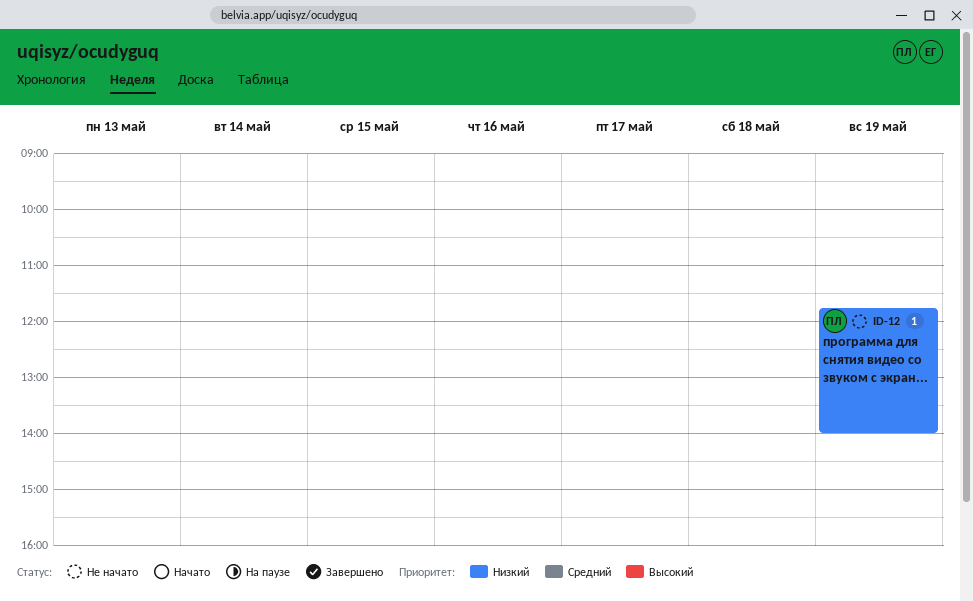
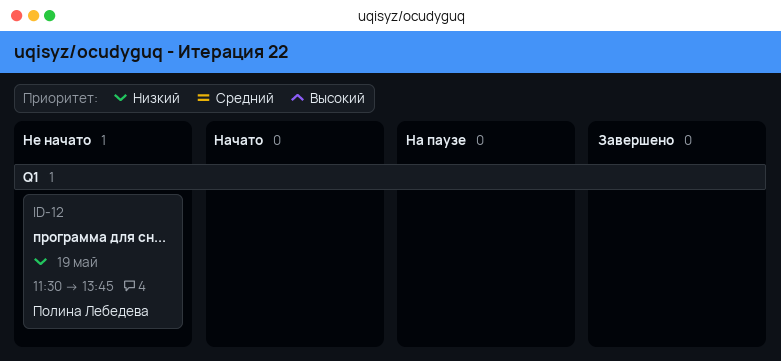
ID-12, begins: 11:45 -> 11:30
ID-12, ends: 14:00 -> 13:45

